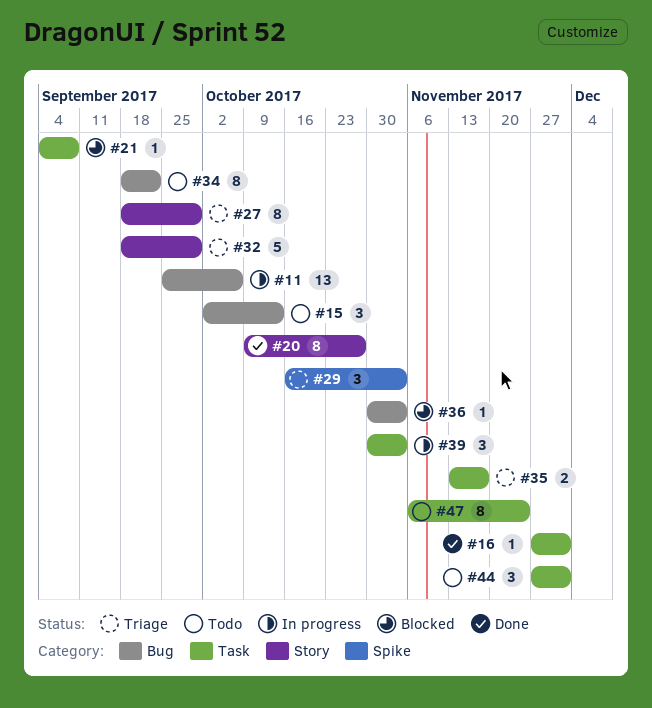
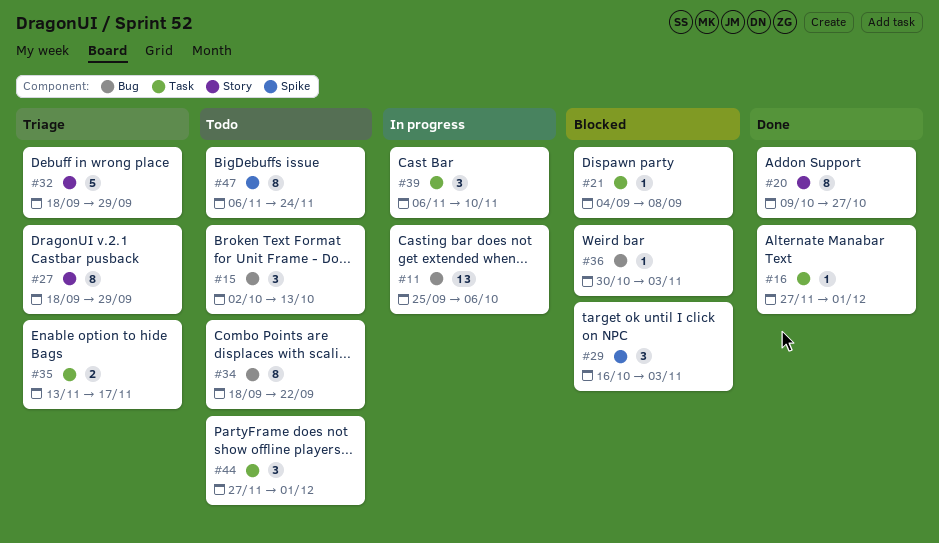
#29, status: Triage -> Blocked
#39, start: Oct 30 -> Nov 6
#39, due: Nov 3 -> Nov 10
#47, label: Task -> Spike

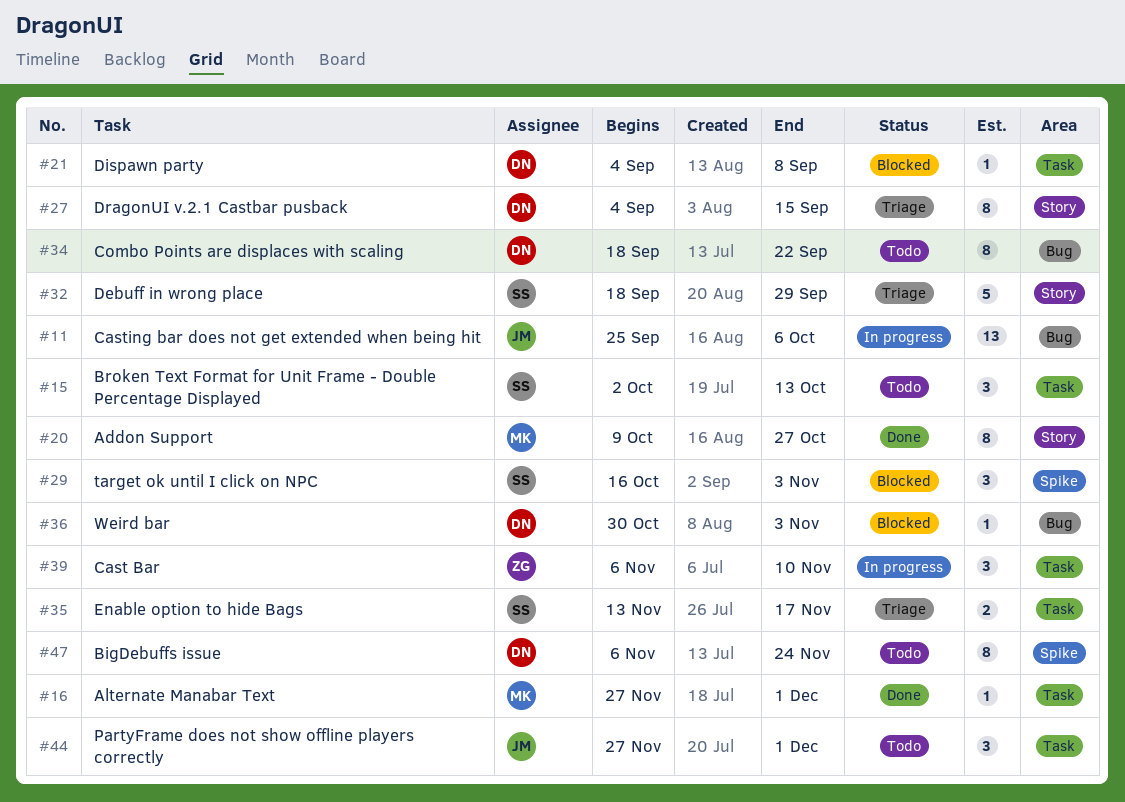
#15, label: Bug -> Task
#27, start: Sep 18 -> Sep 4
#27, due: Sep 29 -> Sep 15

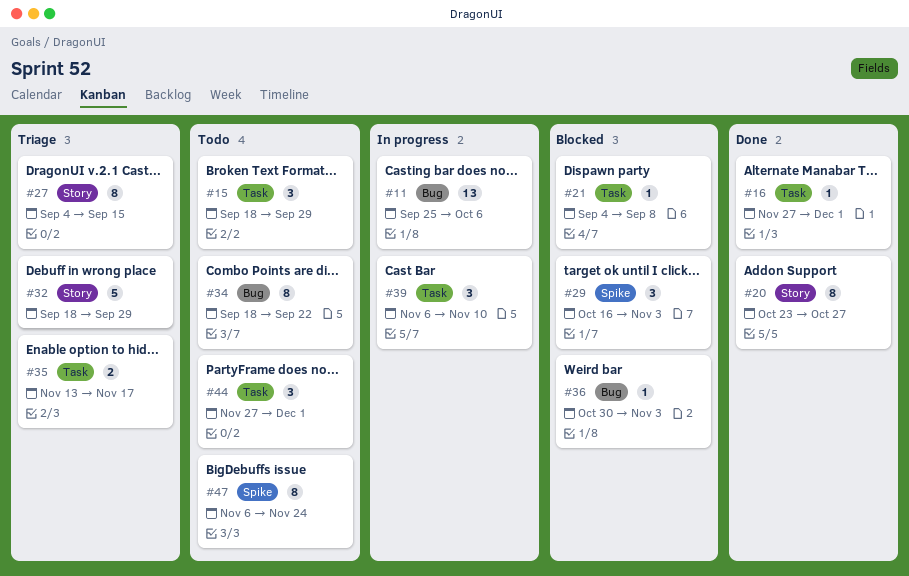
#15, start: Oct 2 -> Sep 18
#15, due: Oct 13 -> Sep 29
#20, start: Oct 9 -> Oct 23

